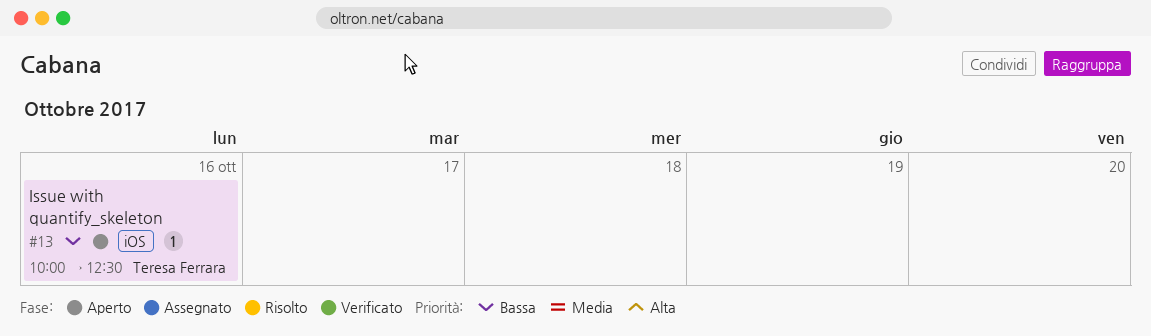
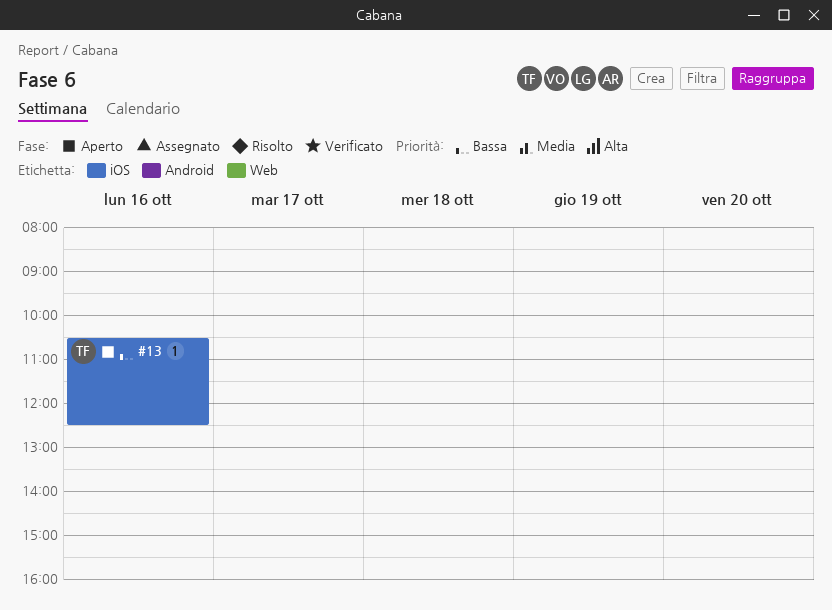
#13, begins: 10:00 -> 10:30

